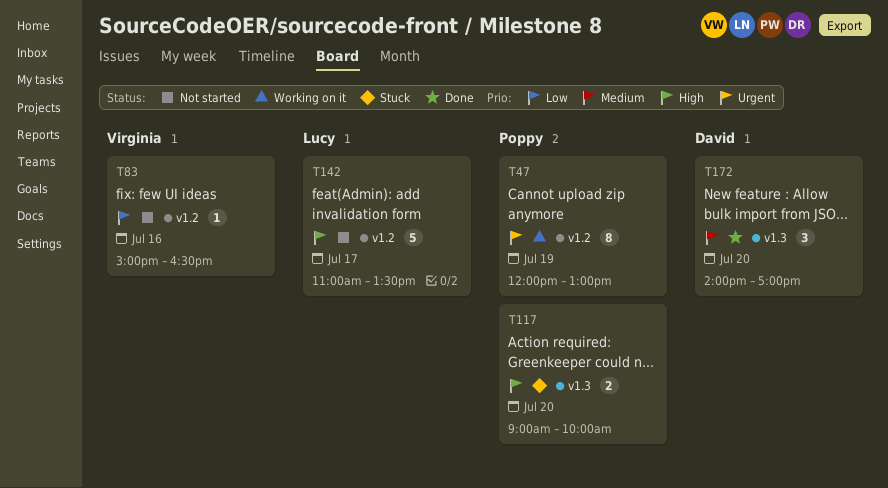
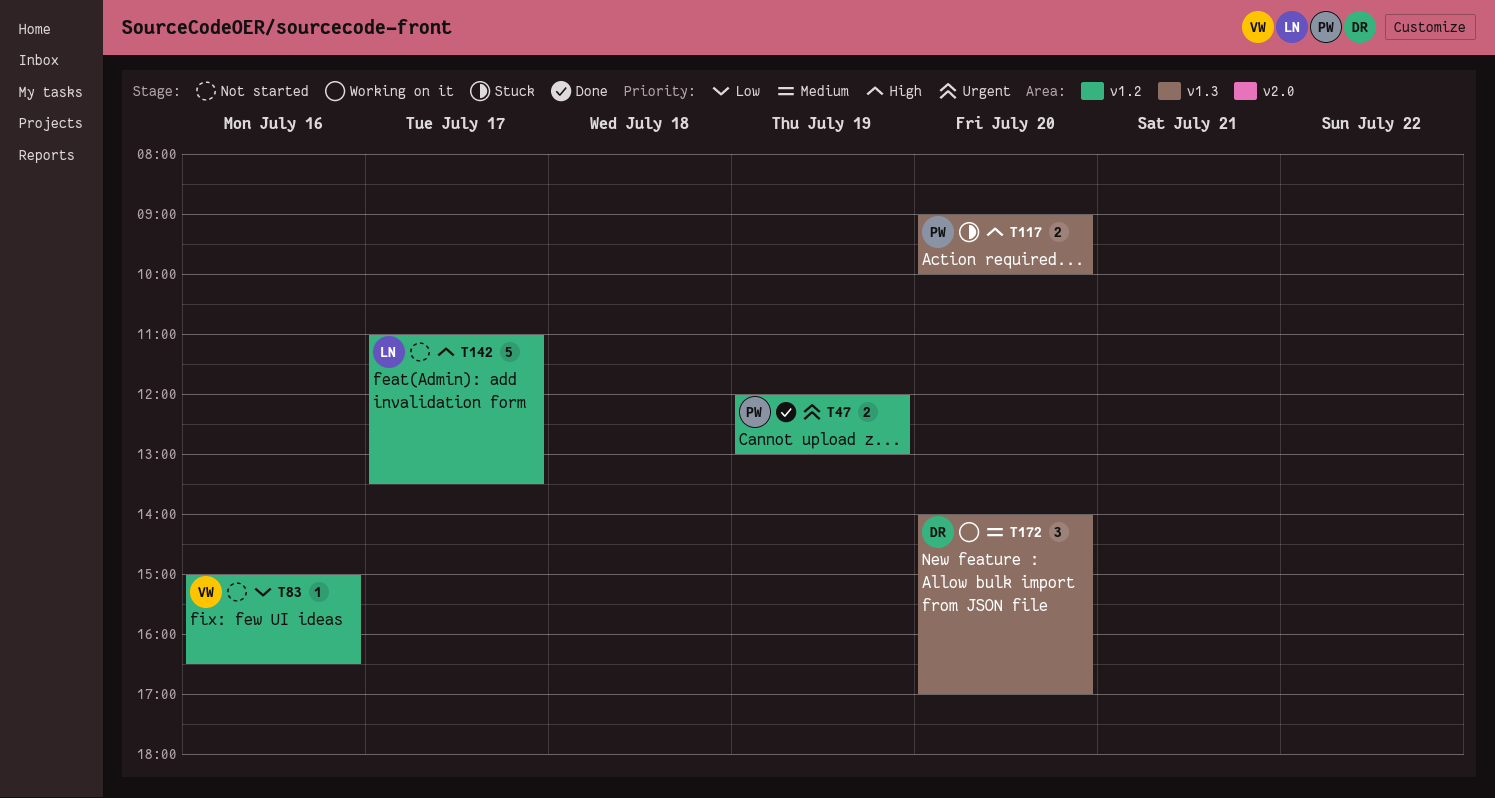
T47, status: Working on it -> Done
T47, estimate: 8 -> 2
T172, status: Done -> Working on it

